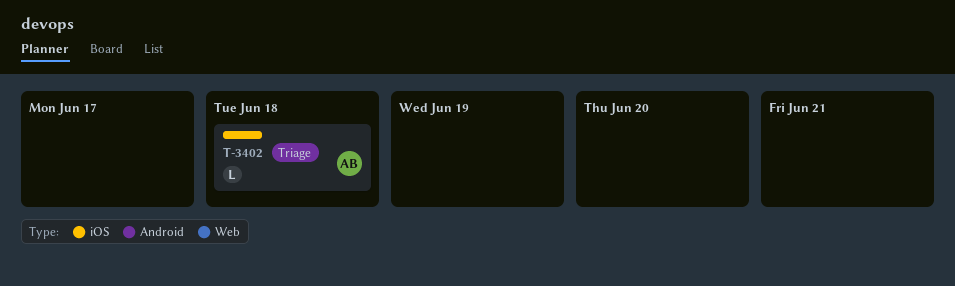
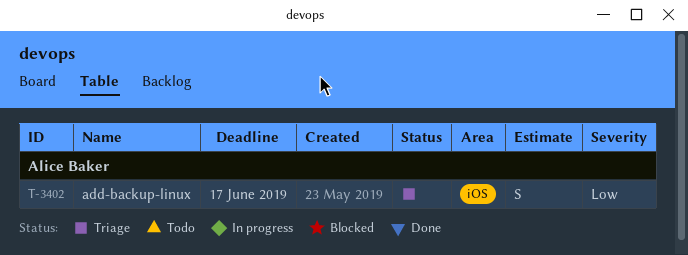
T-3402, estimate: L -> S
T-3402, due: Jun 18 -> Jun 17

